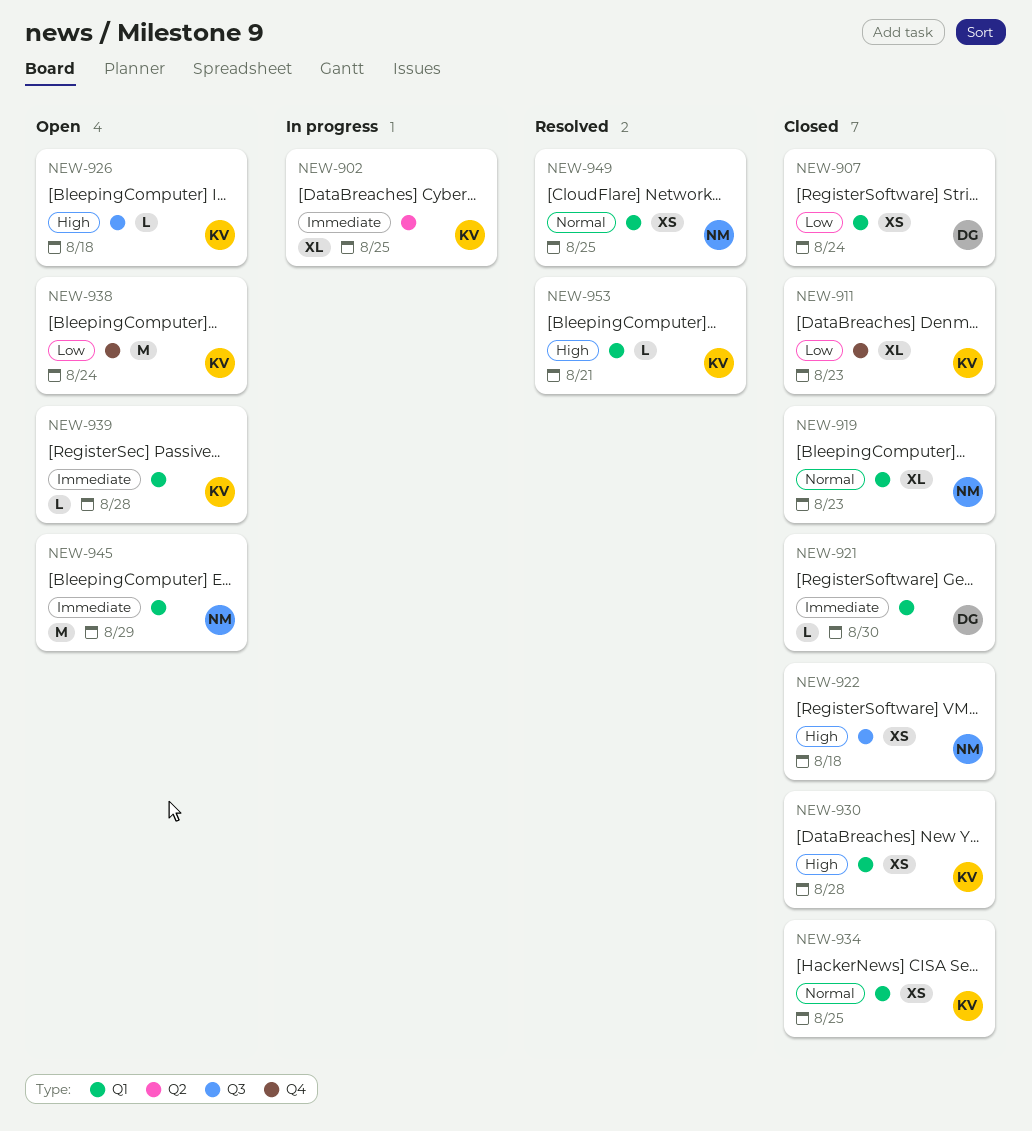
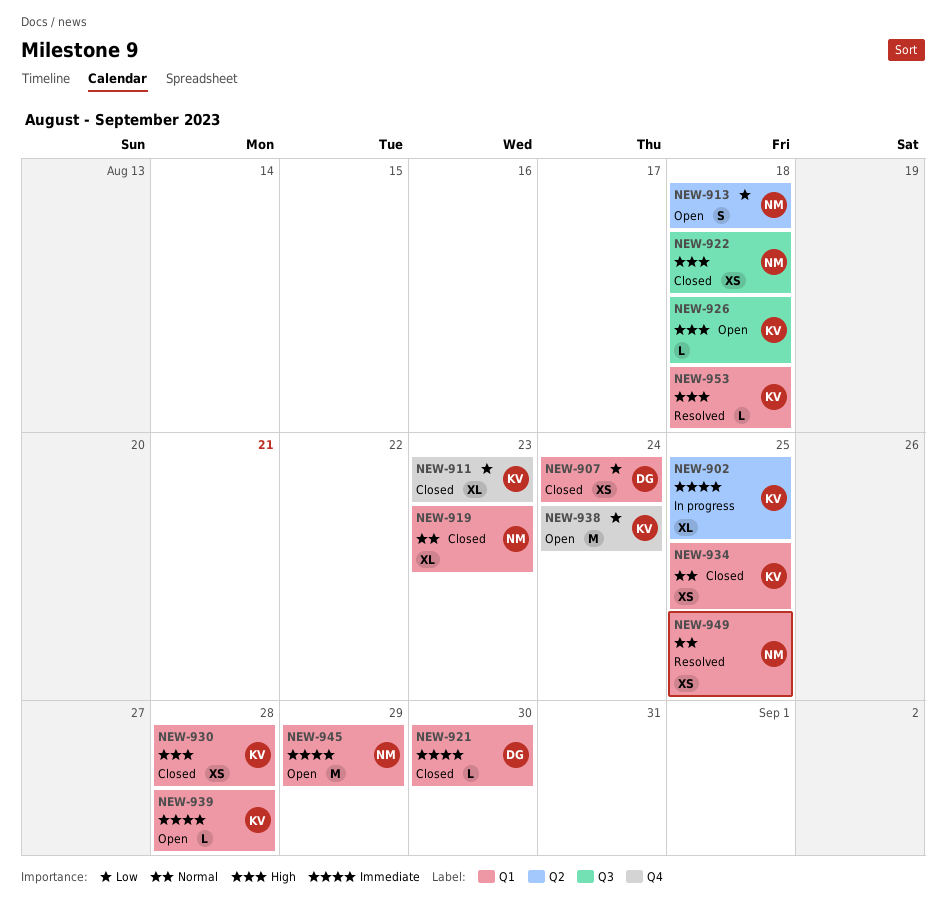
NEW-913: none -> present
NEW-953, due: Aug 21 -> Aug 18

